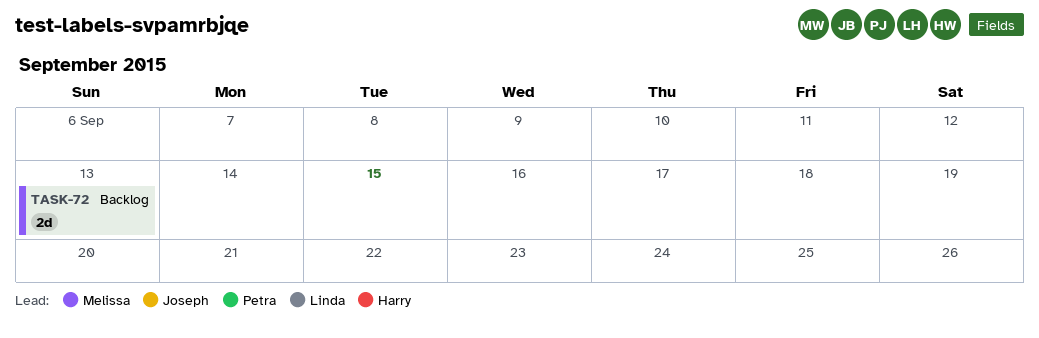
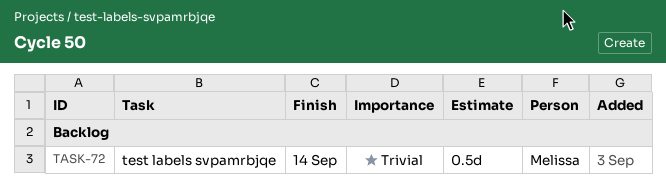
TASK-72, estimate: 2d -> 0.5d
TASK-72, due: Sep 13 -> Sep 14

